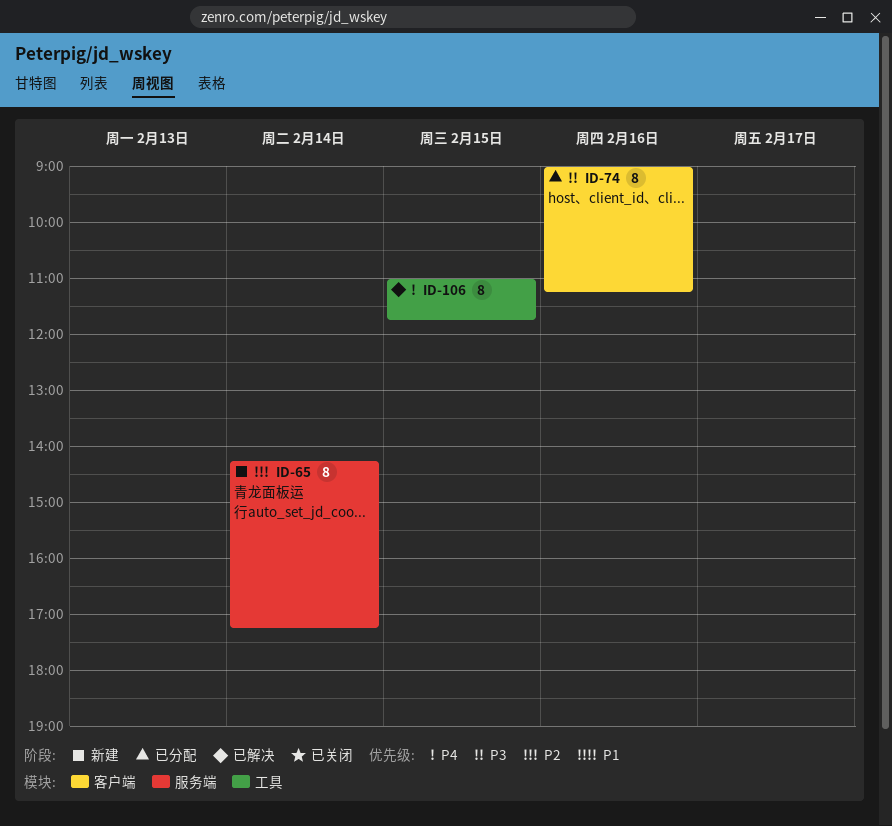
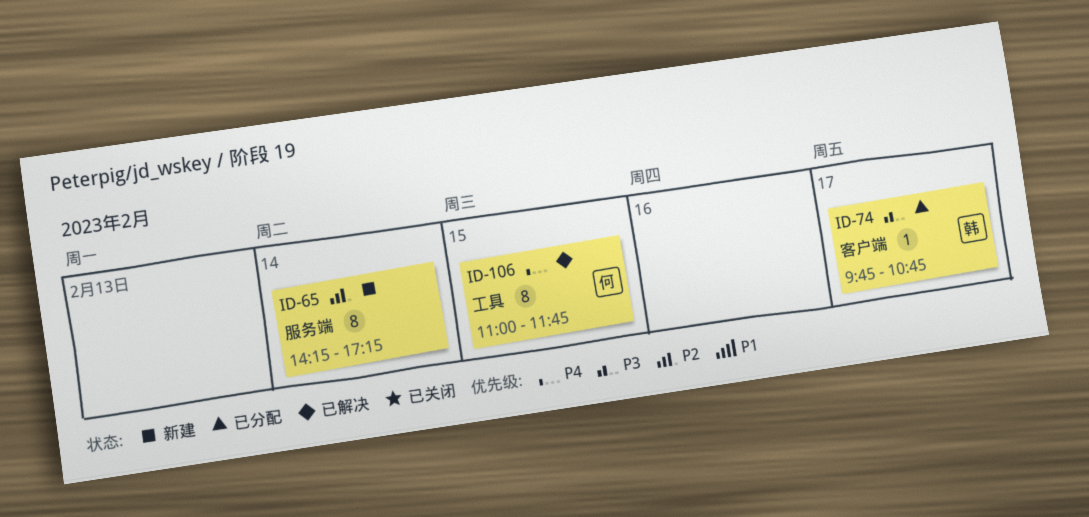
ID-74, estimate: 8 -> 1
ID-74, day: Feb 16 -> Feb 17
ID-74, begins: 09:00 -> 09:45
ID-74, ends: 11:15 -> 10:45

